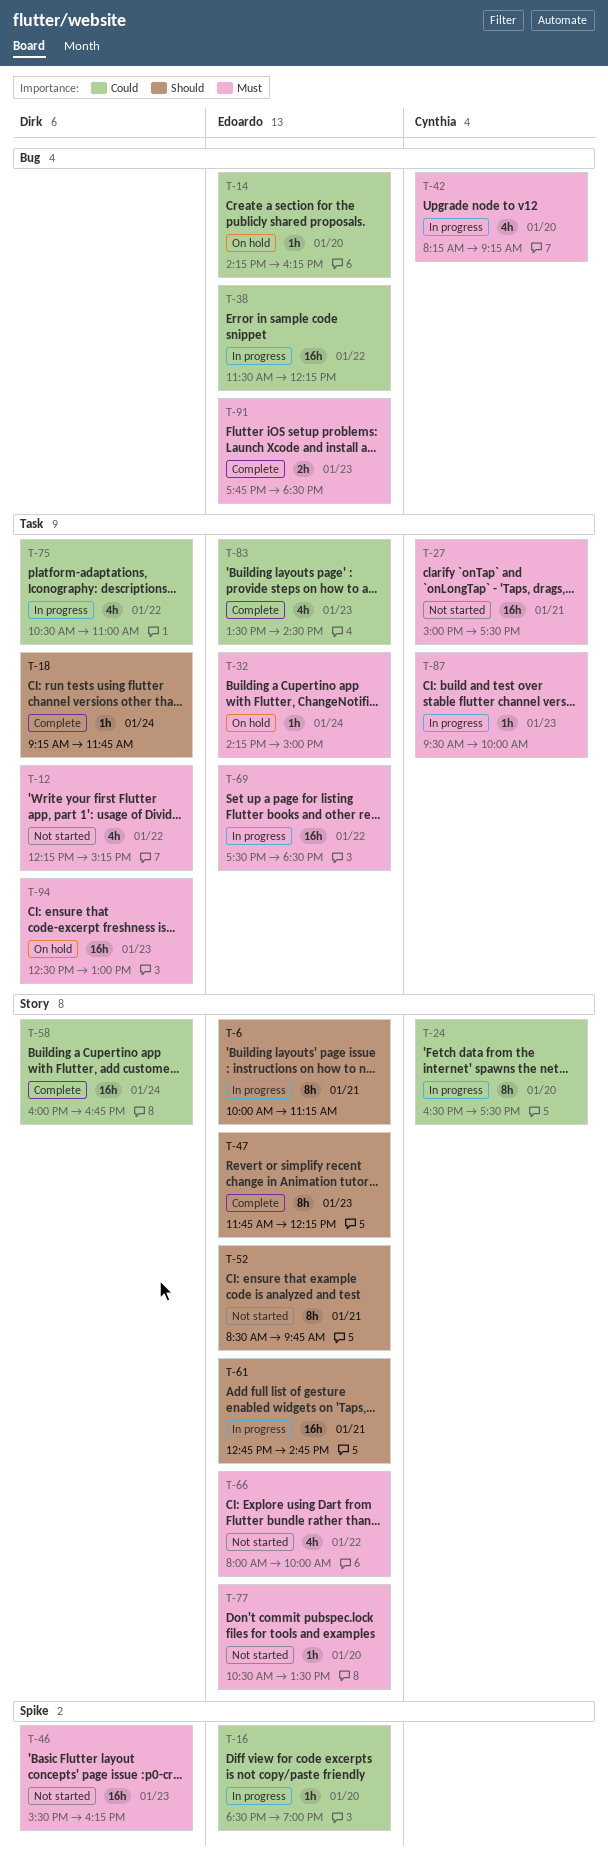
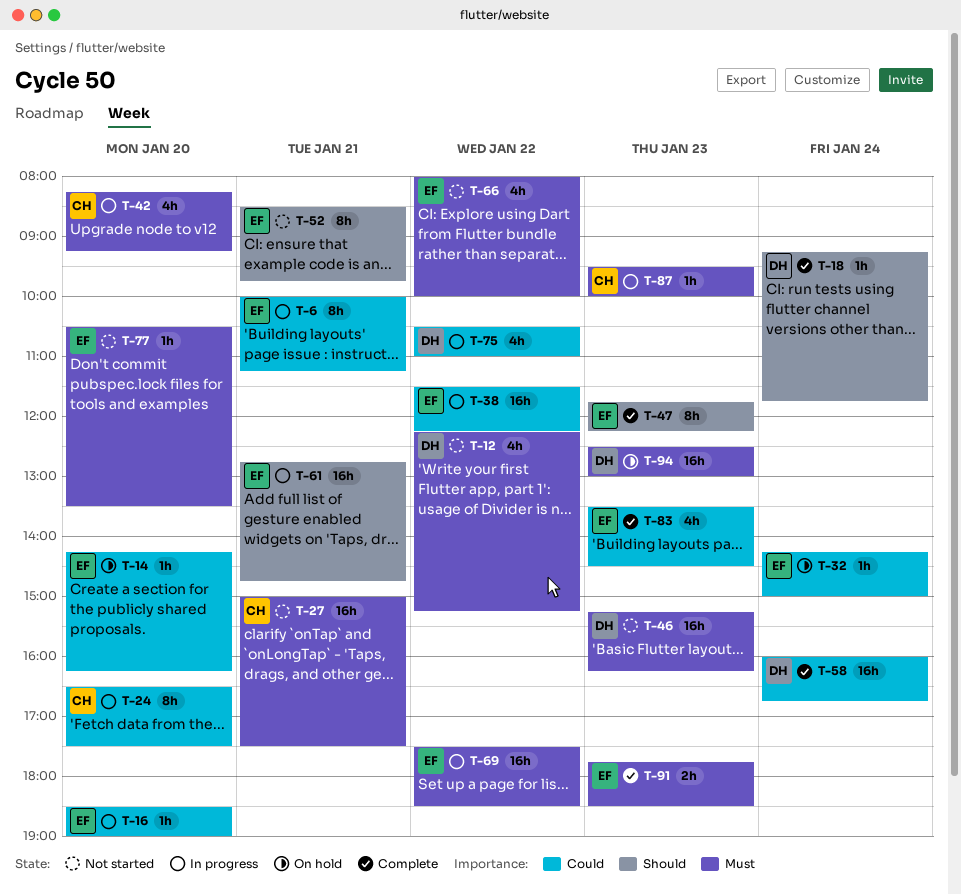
T-6, priority: Should -> Could
T-32, priority: Must -> Could
T-46, begins: 15:30 -> 15:15

